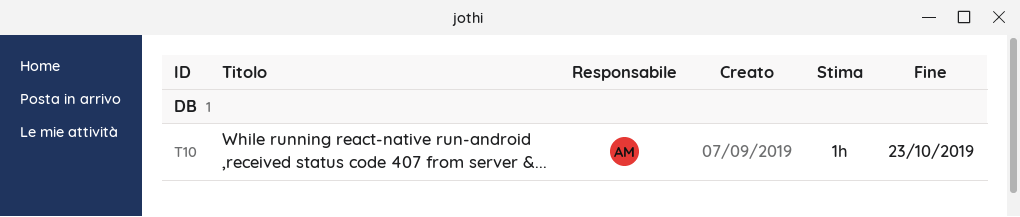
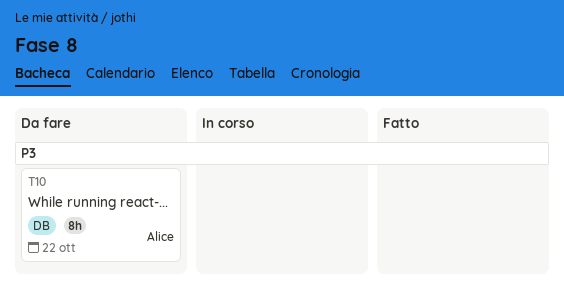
T10, estimate: 1h -> 8h
T10, due: Oct 23 -> Oct 22

